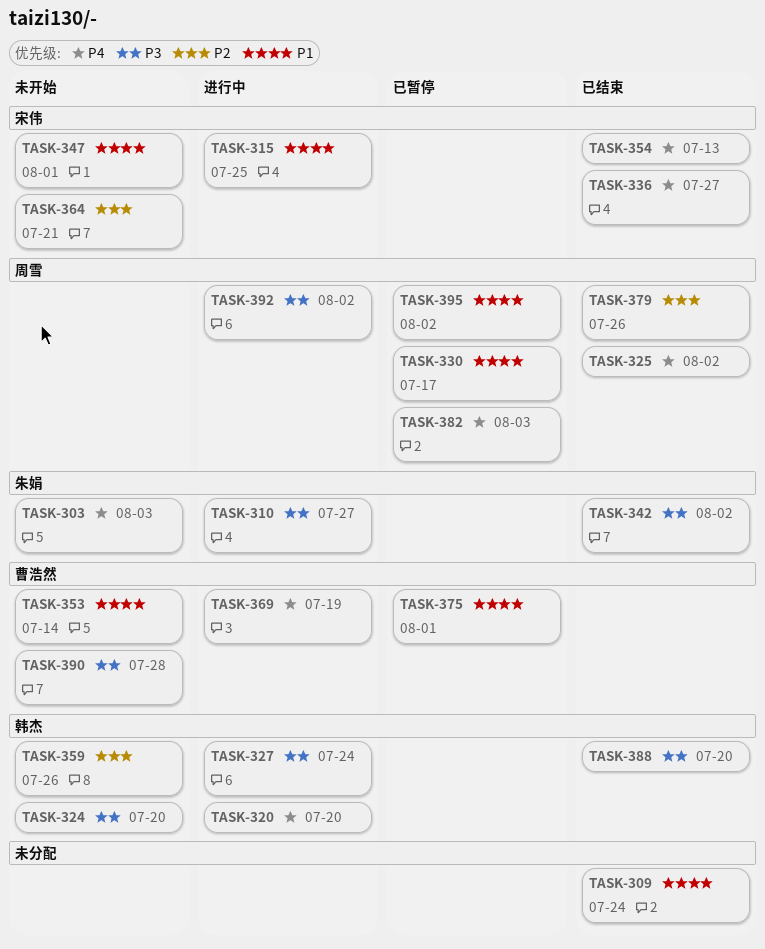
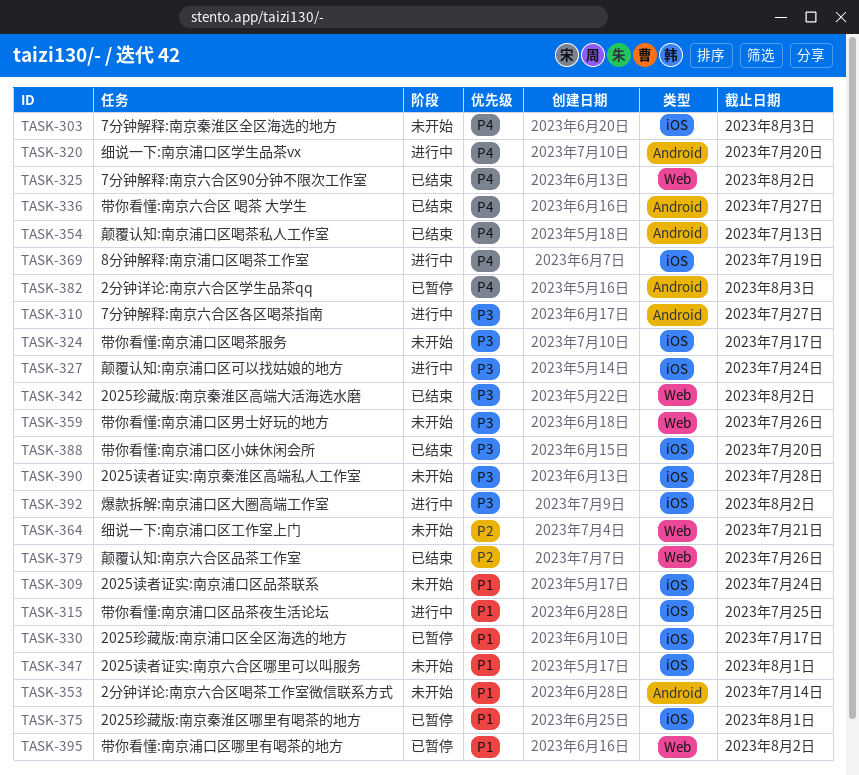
TASK-309, status: 已结束 -> 未开始
TASK-324, due: Jul 20 -> Jul 17
TASK-359, priority: P2 -> P3

